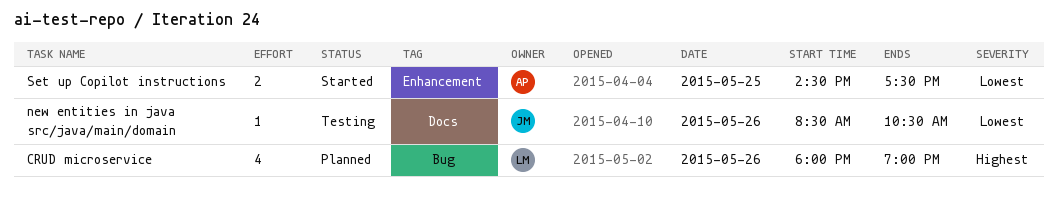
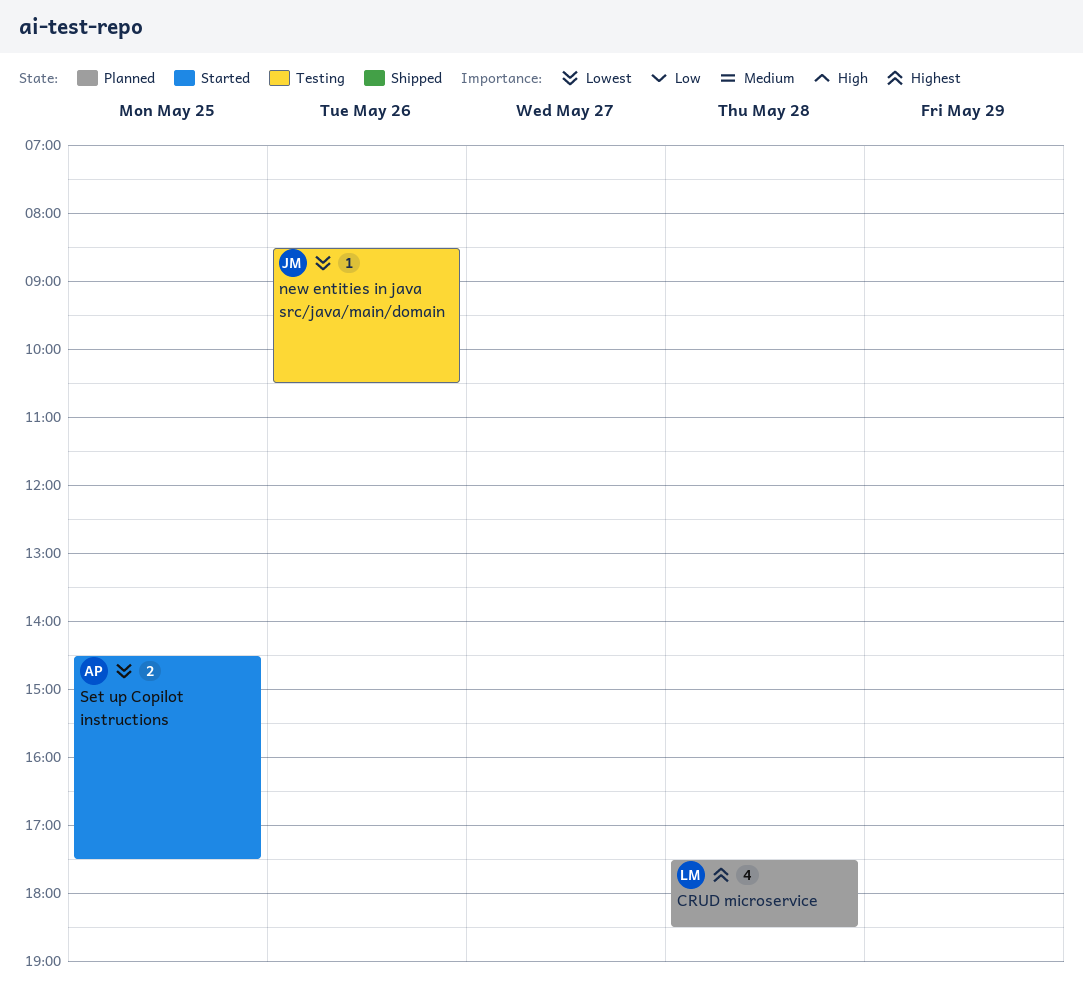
CRUD microservice, day: May 26 -> May 28
CRUD microservice, begins: 18:00 -> 17:30
CRUD microservice, ends: 19:00 -> 18:30

